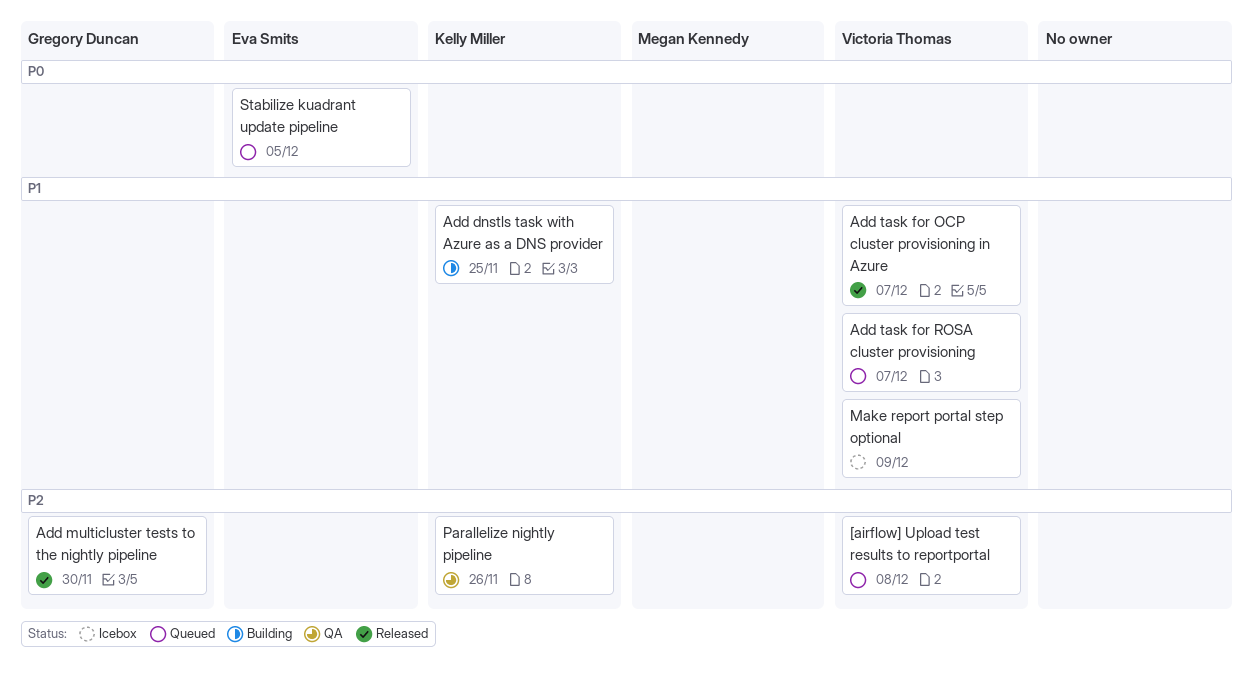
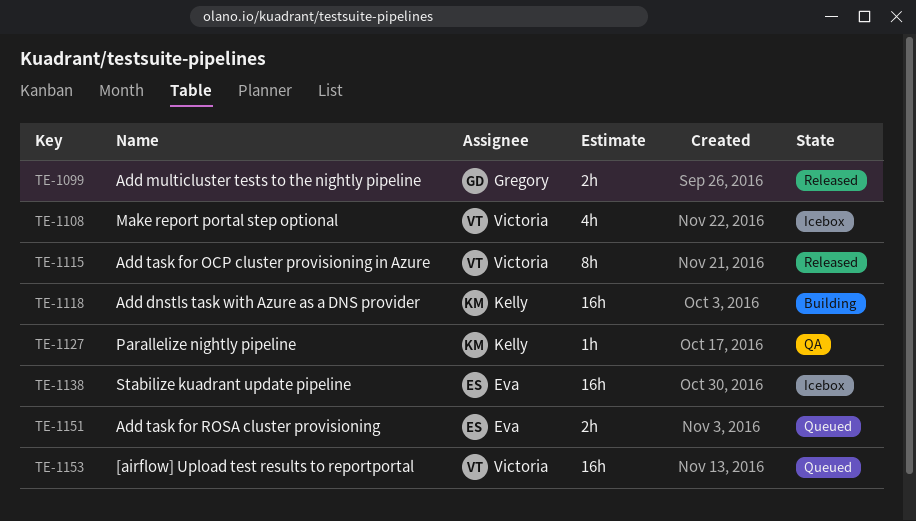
Add task for ROSA cluster provisioning, owner: Victoria Thomas -> Eva Smits
Stabilize kuadrant update pipeline, status: Queued -> Icebox

